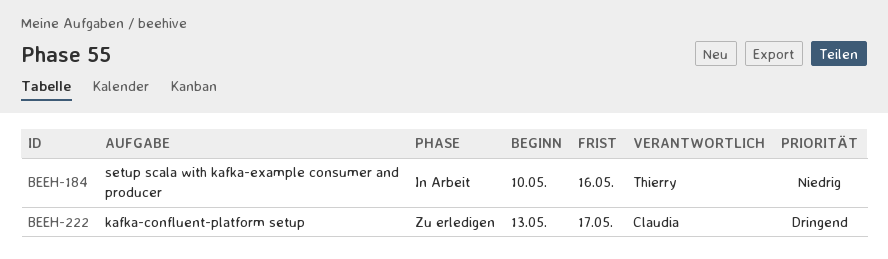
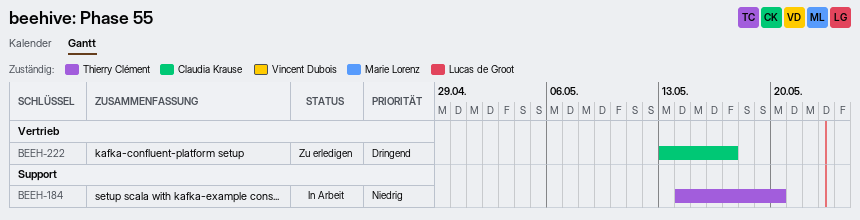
BEEH-184, start: May 10 -> May 14
BEEH-184, due: May 16 -> May 20

